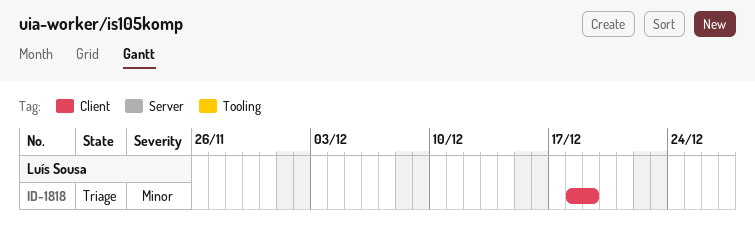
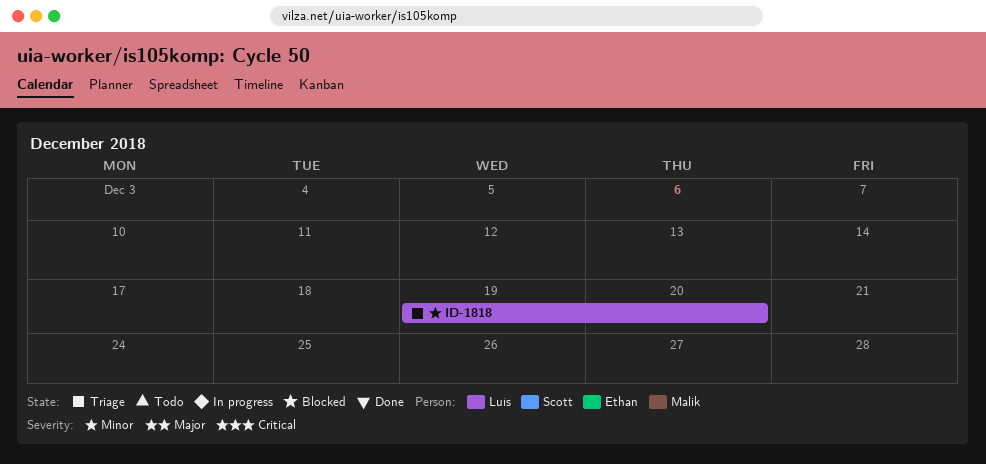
ID-1818, start: Dec 18 -> Dec 19
ID-1818, due: Dec 19 -> Dec 20

